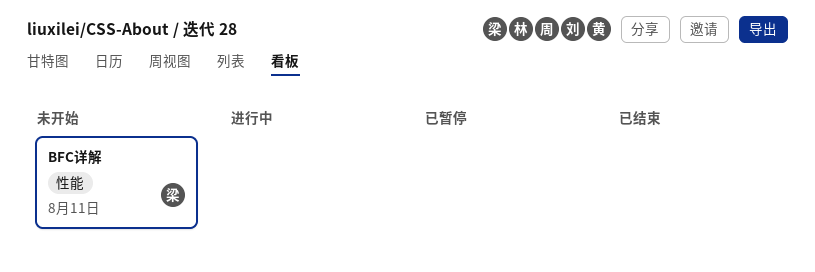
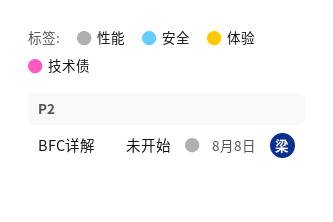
BFC详解, due: Aug 11 -> Aug 8

